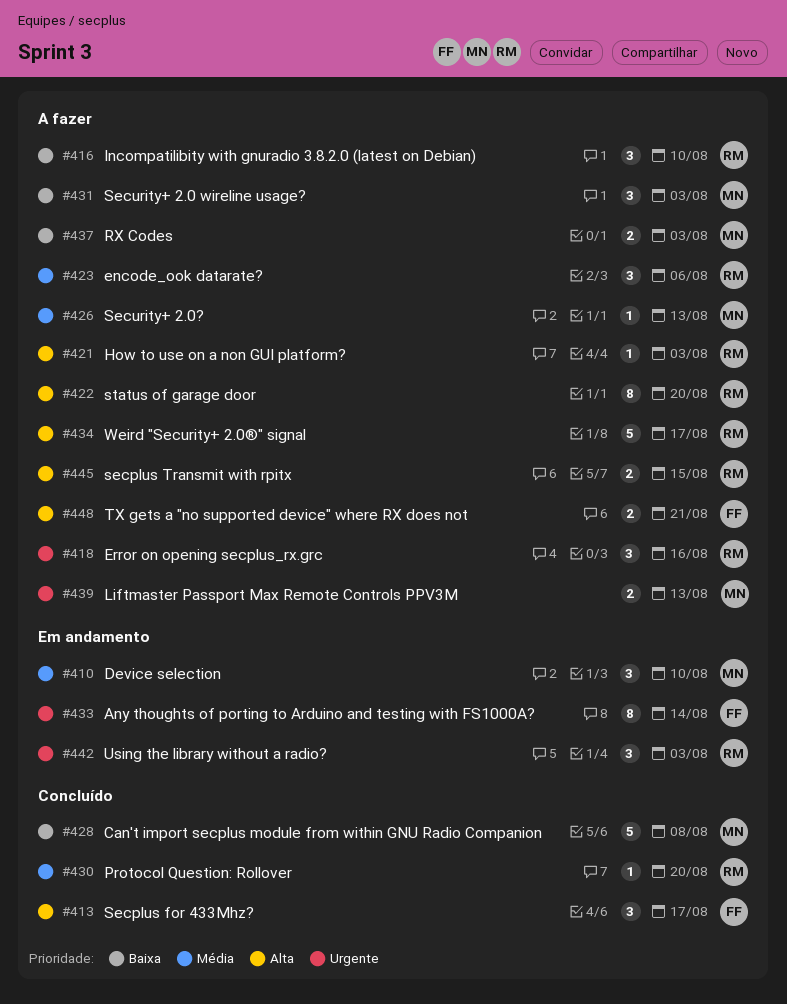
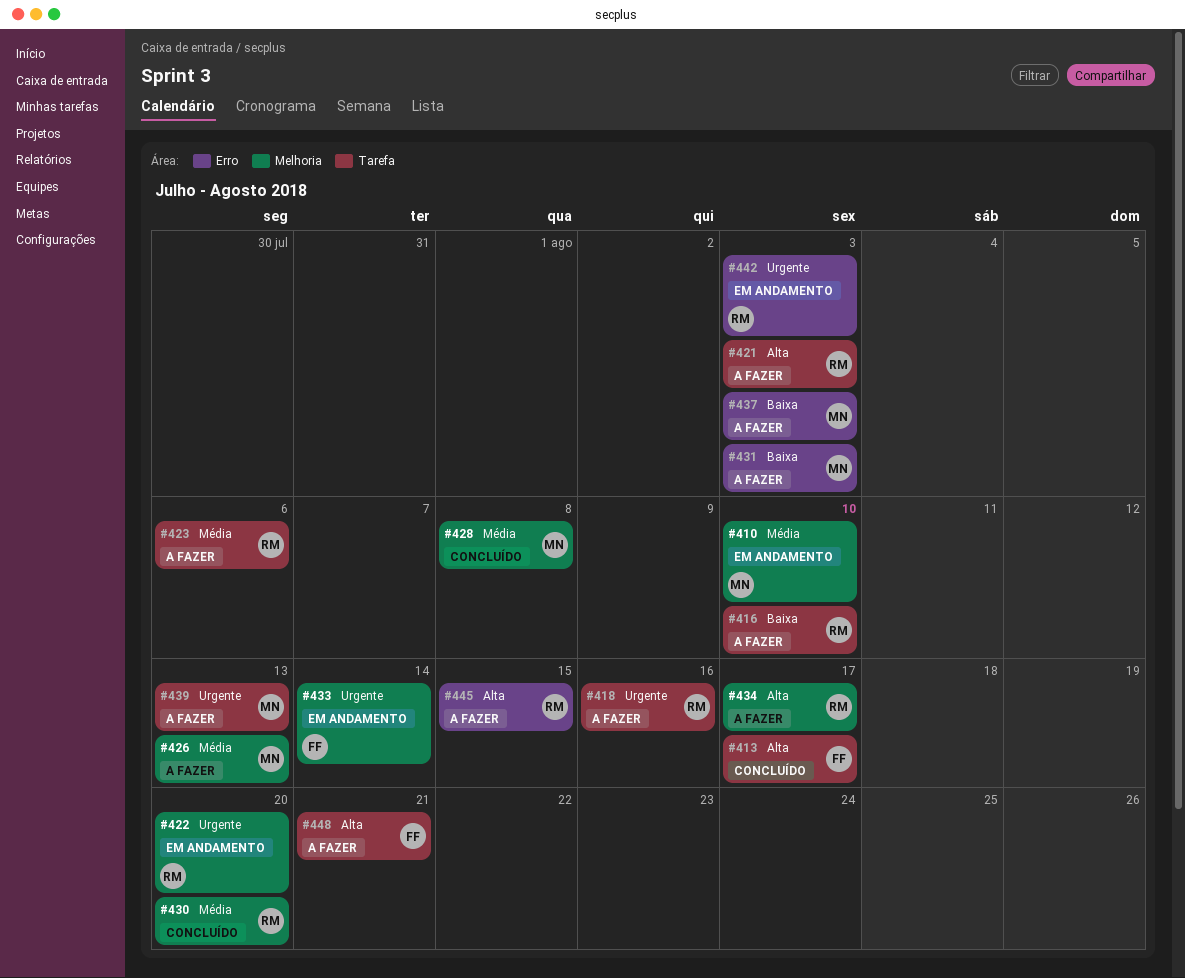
#422, status: A fazer -> Em andamento
#422, priority: Alta -> Urgente
#428, priority: Baixa -> Média

